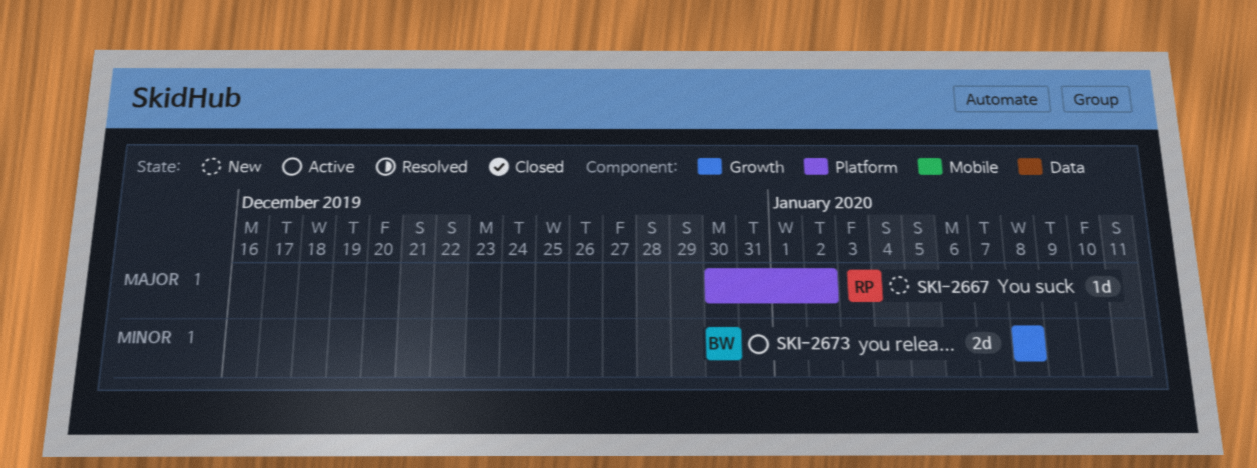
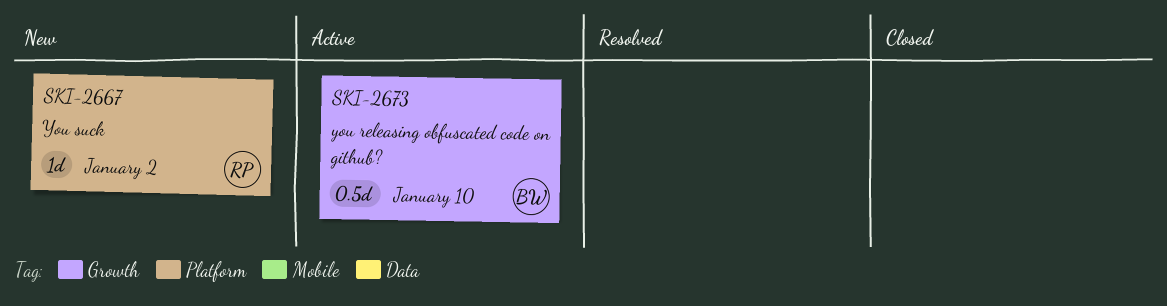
SKI-2673, estimate: 2d -> 0.5d
SKI-2673, due: Jan 8 -> Jan 10

